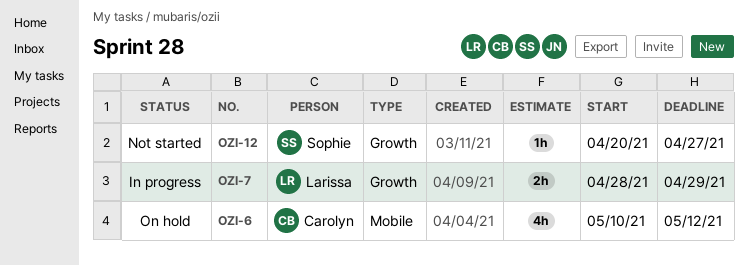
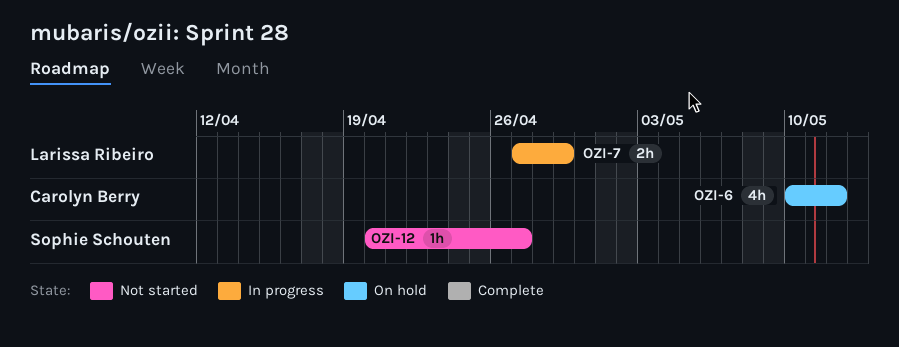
OZI-7, start: Apr 28 -> Apr 27

